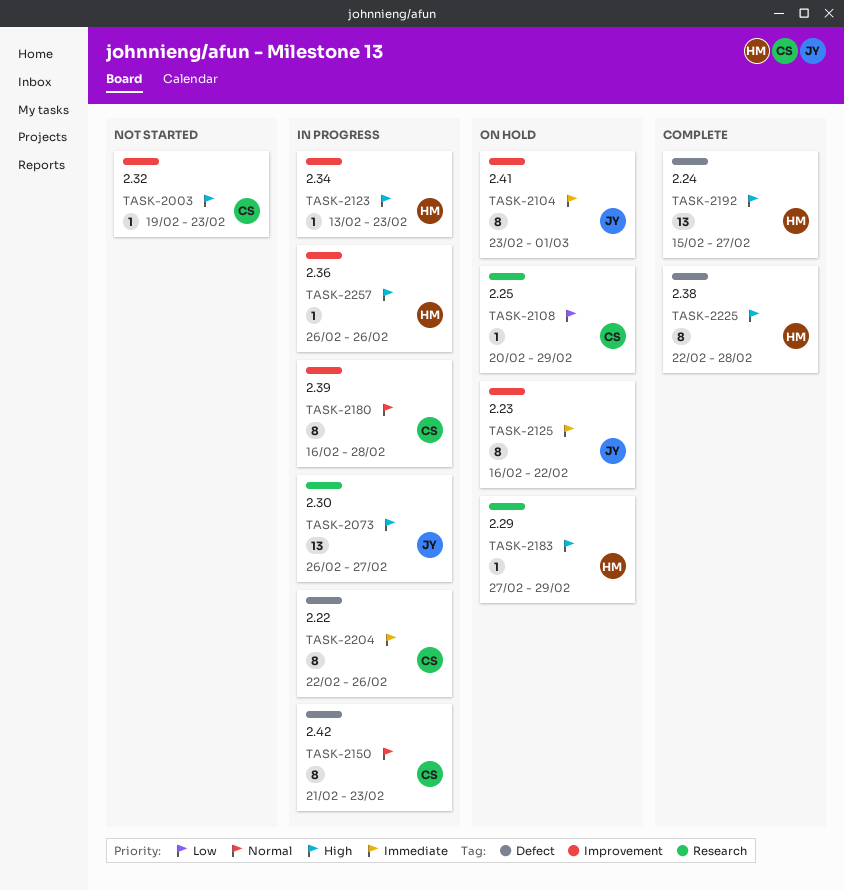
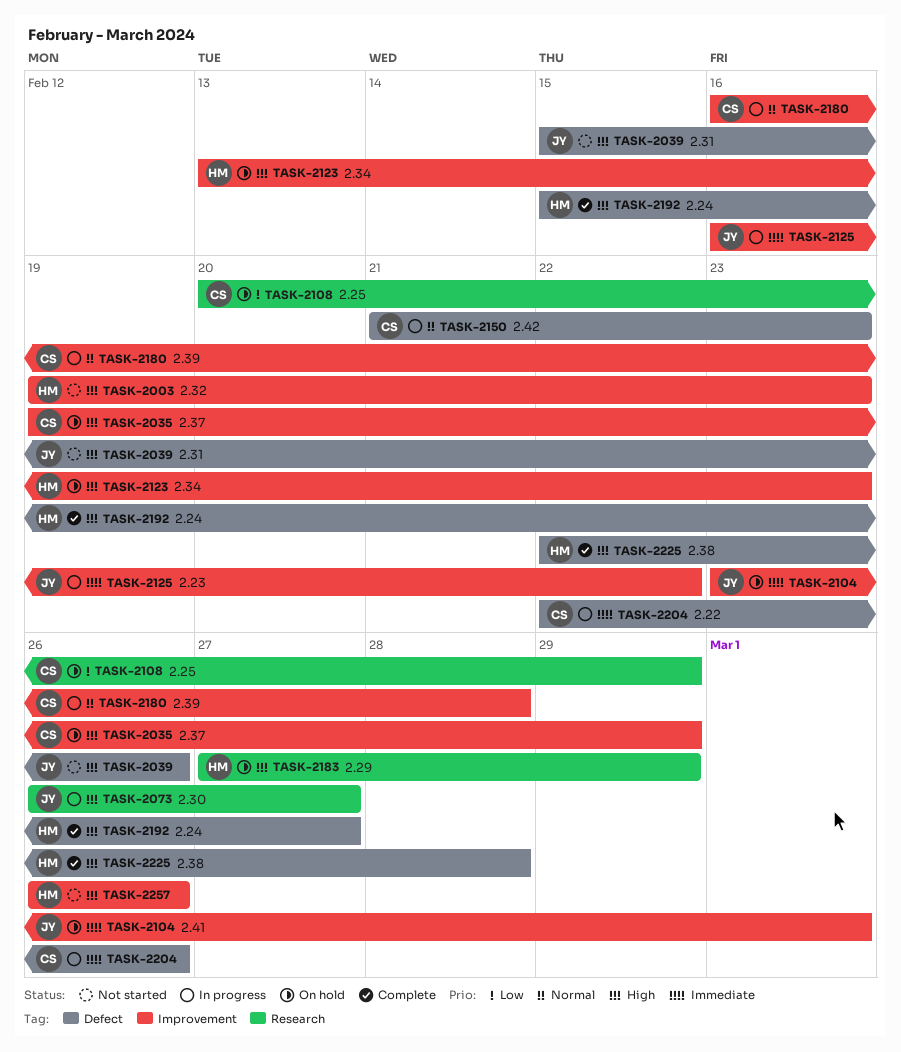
TASK-2003, owner: CS -> HM
TASK-2035: none -> present
TASK-2039: none -> present
TASK-2123, status: In progress -> On hold
TASK-2125, status: On hold -> In progress
TASK-2257, status: In progress -> Not started

